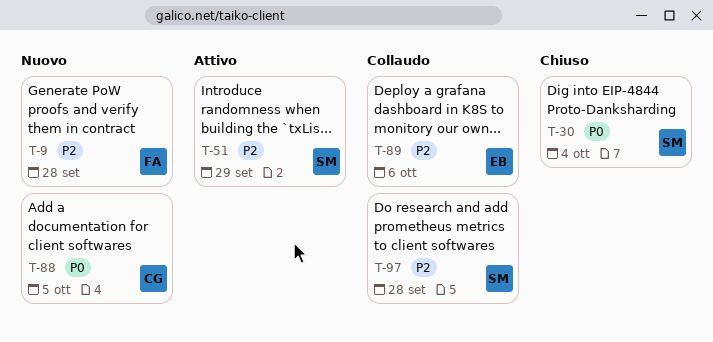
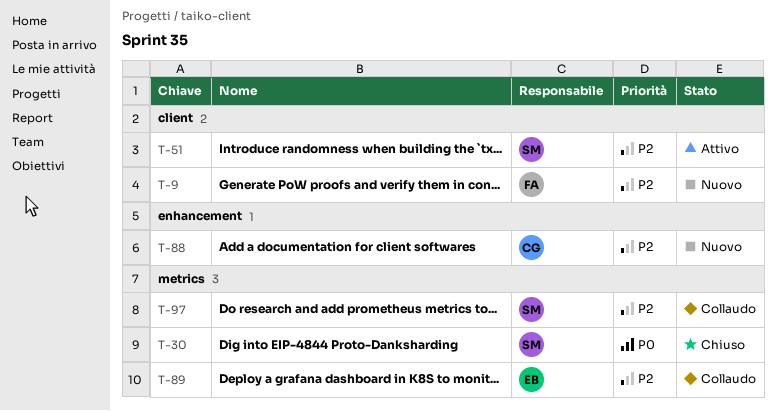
T-88, priority: P0 -> P2

